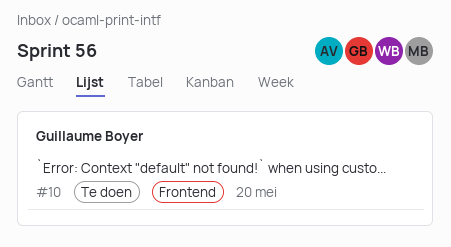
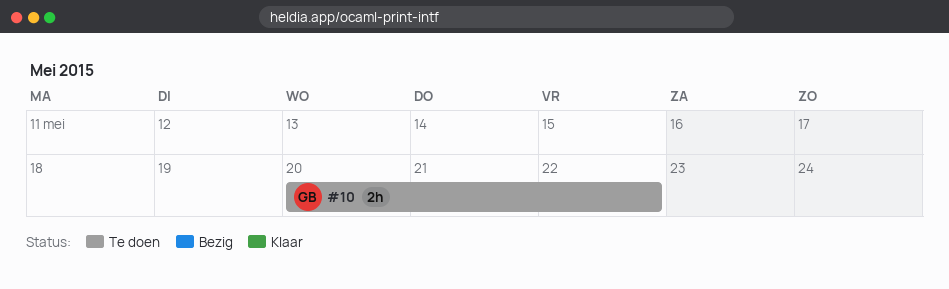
#10, due: May 20 -> May 22

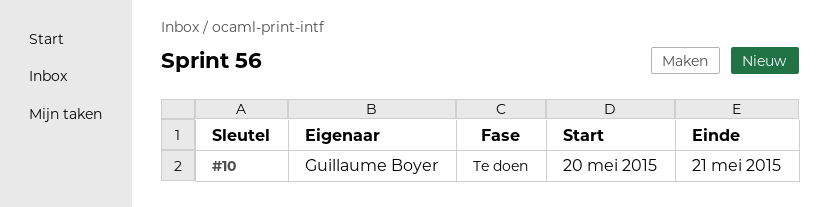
#10, due: May 22 -> May 21

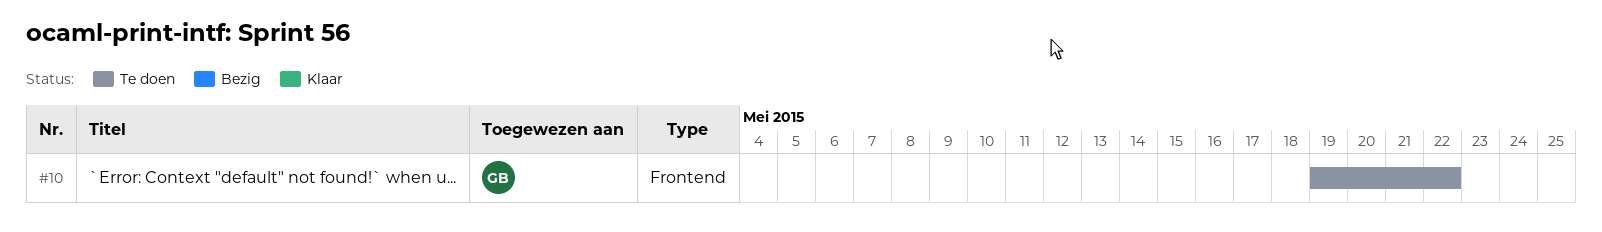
#10, start: May 20 -> May 19
#10, due: May 21 -> May 22

